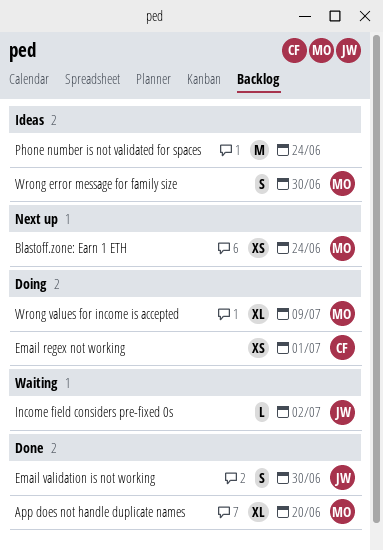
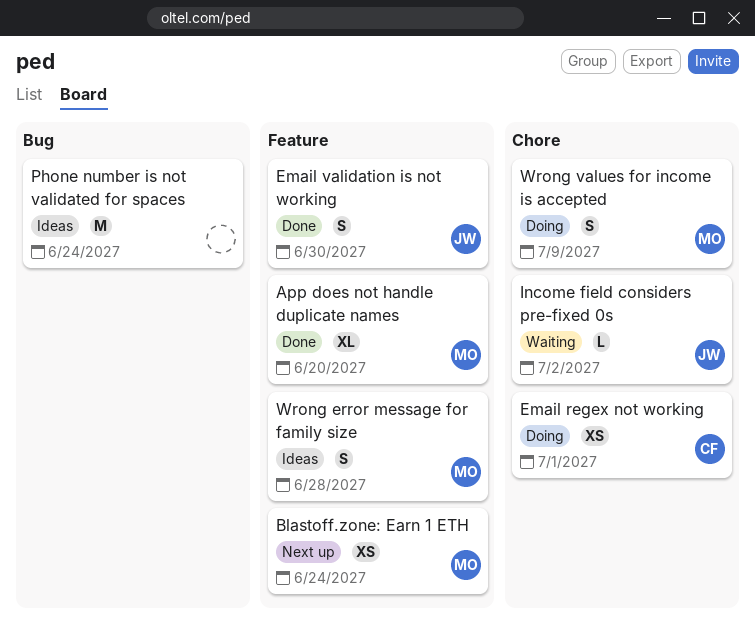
Wrong error message for family size, due: Jun 30 -> Jun 28
Wrong values for income is accepted, estimate: XL -> S

